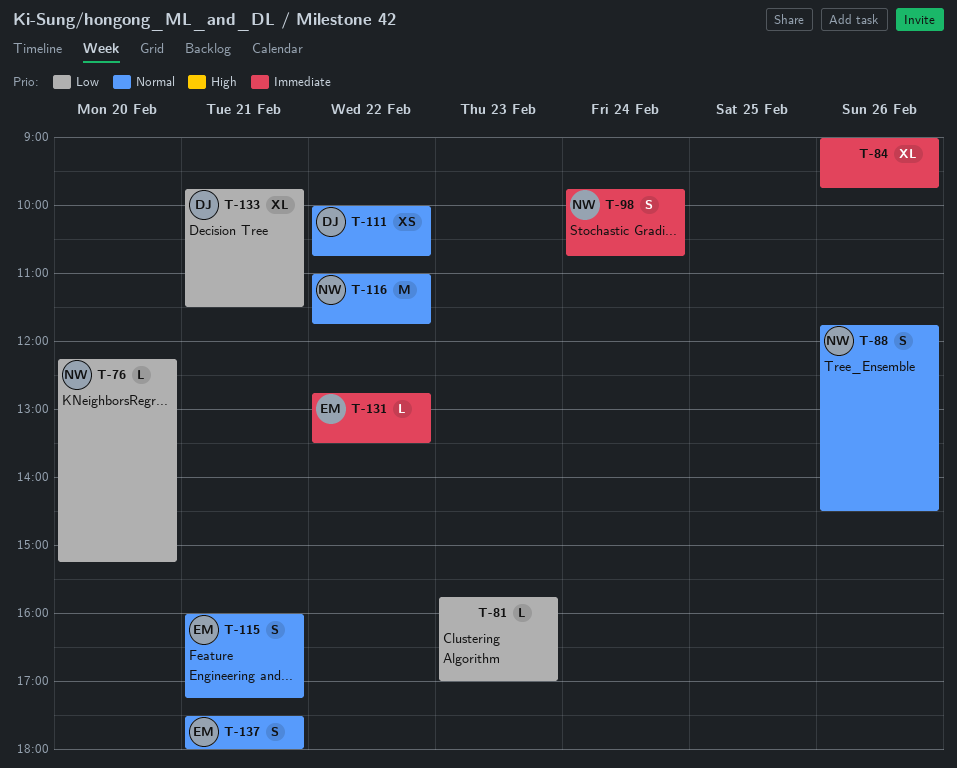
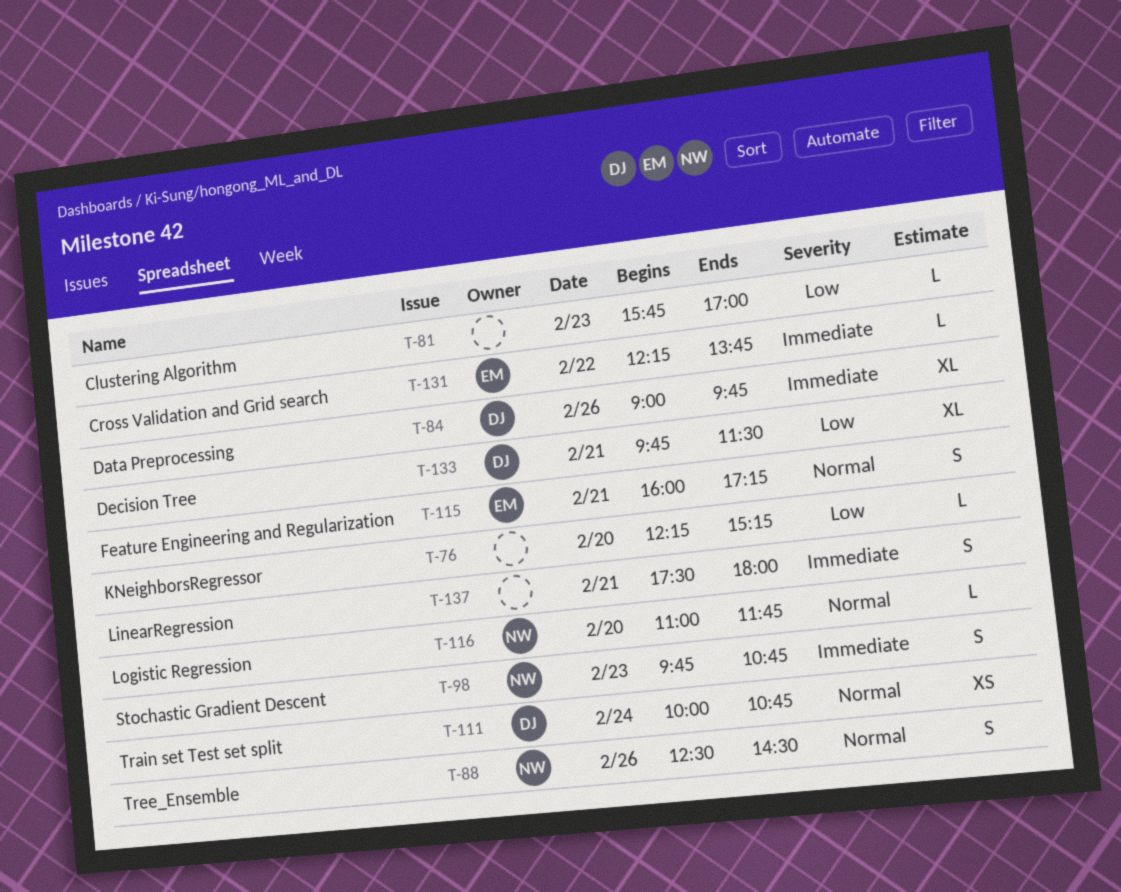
T-76, owner: NW -> none
T-84, owner: none -> DJ
T-88, begins: 11:45 -> 12:30
T-98, day: Feb 24 -> Feb 23
T-111, day: Feb 22 -> Feb 24
T-116, estimate: M -> L
T-116, day: Feb 22 -> Feb 20
T-131, begins: 12:45 -> 12:15
T-131, ends: 13:30 -> 13:45
T-137, owner: EM -> none
T-137, priority: Normal -> Immediate

